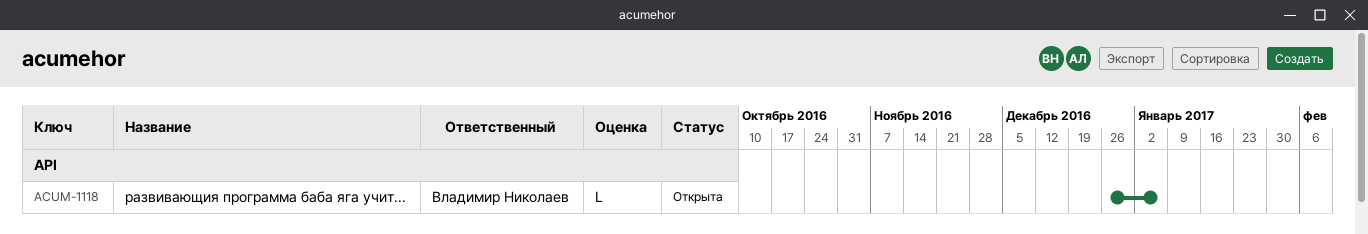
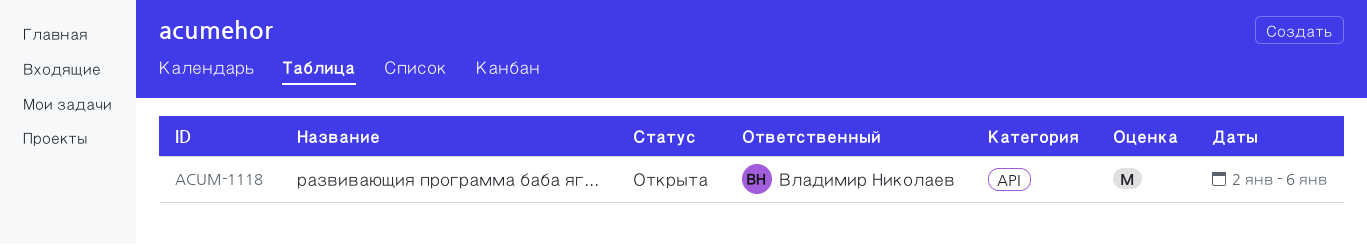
ACUM-1118, estimate: L -> M
ACUM-1118, start: Dec 26 -> Jan 2

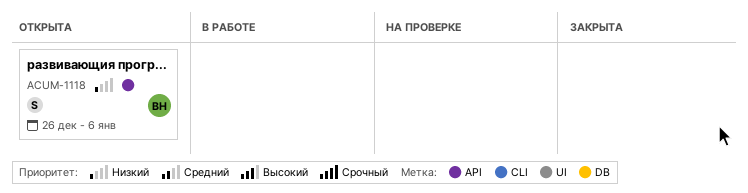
ACUM-1118, estimate: M -> S
ACUM-1118, start: Jan 2 -> Dec 26

